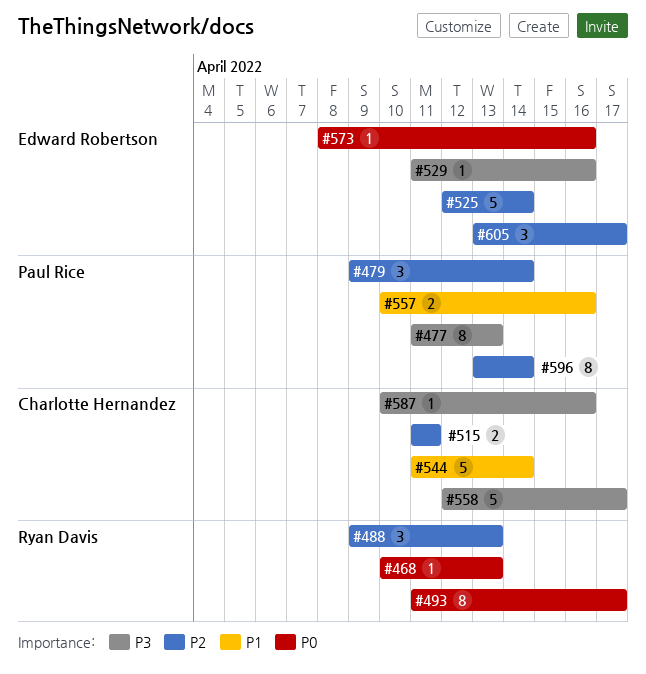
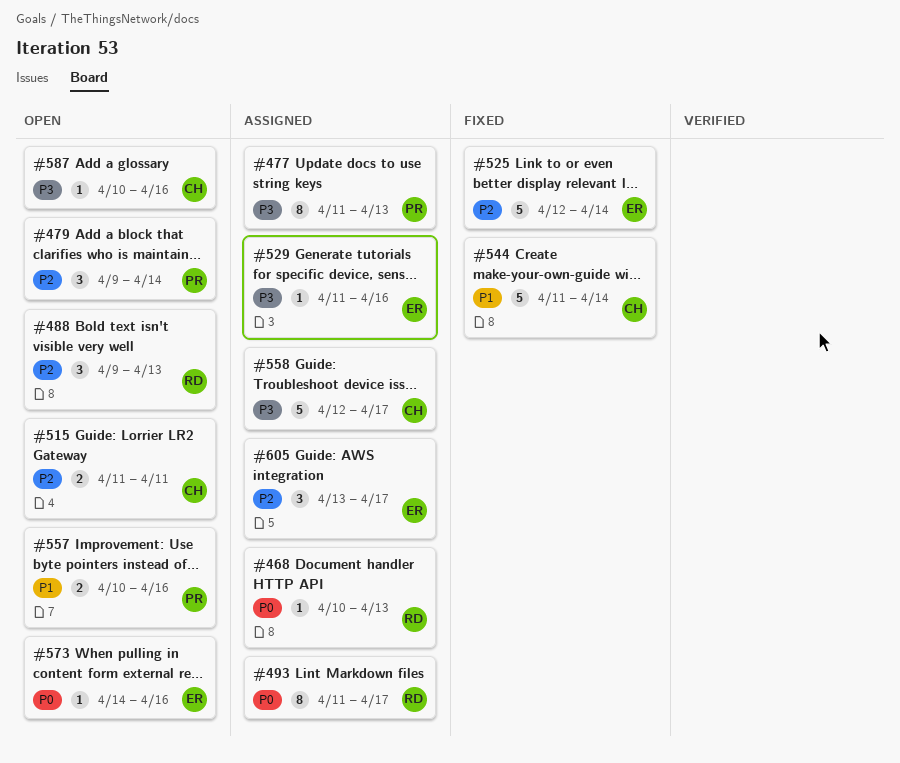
#573, start: Apr 8 -> Apr 14
#596: present -> none

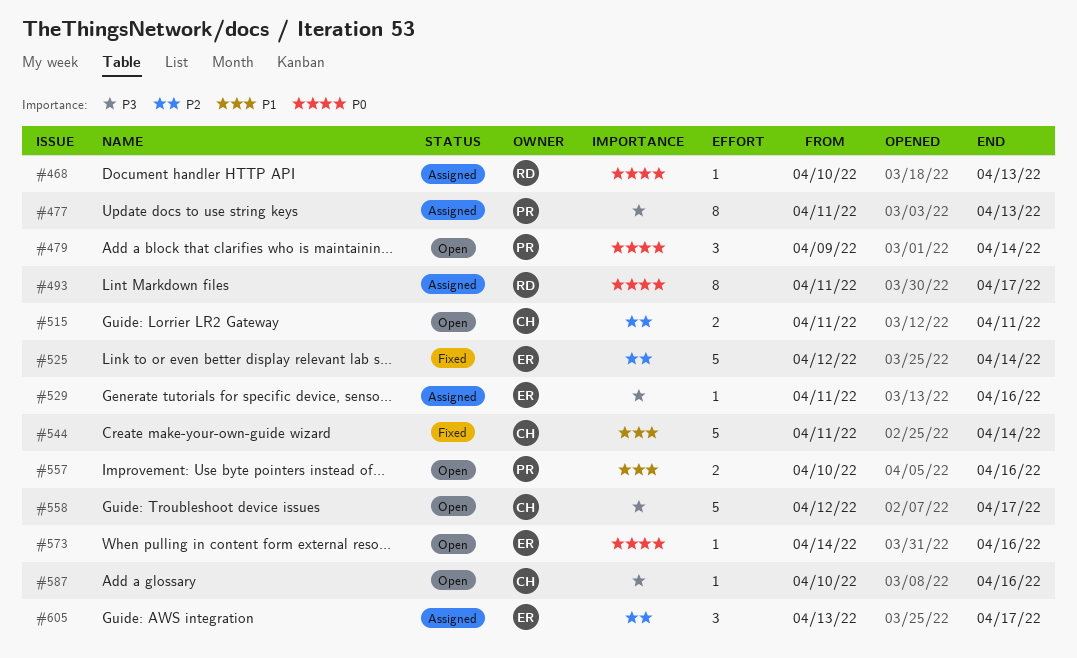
#479, priority: P2 -> P0
#488: present -> none
#558, status: Assigned -> Open

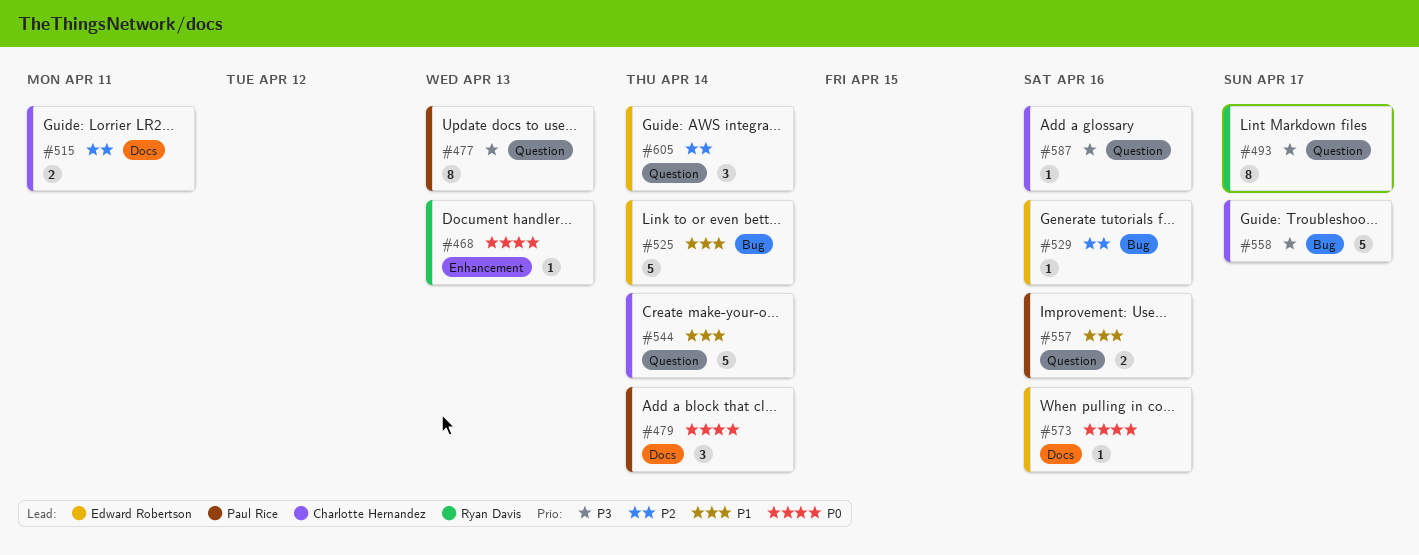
#493, priority: P0 -> P3
#525, priority: P2 -> P1
#529, priority: P3 -> P2
#605, due: Apr 17 -> Apr 14

